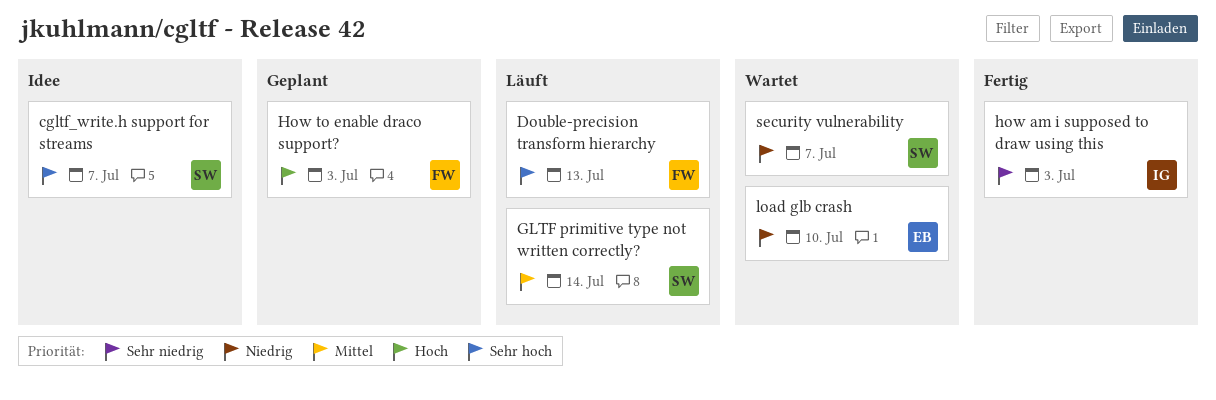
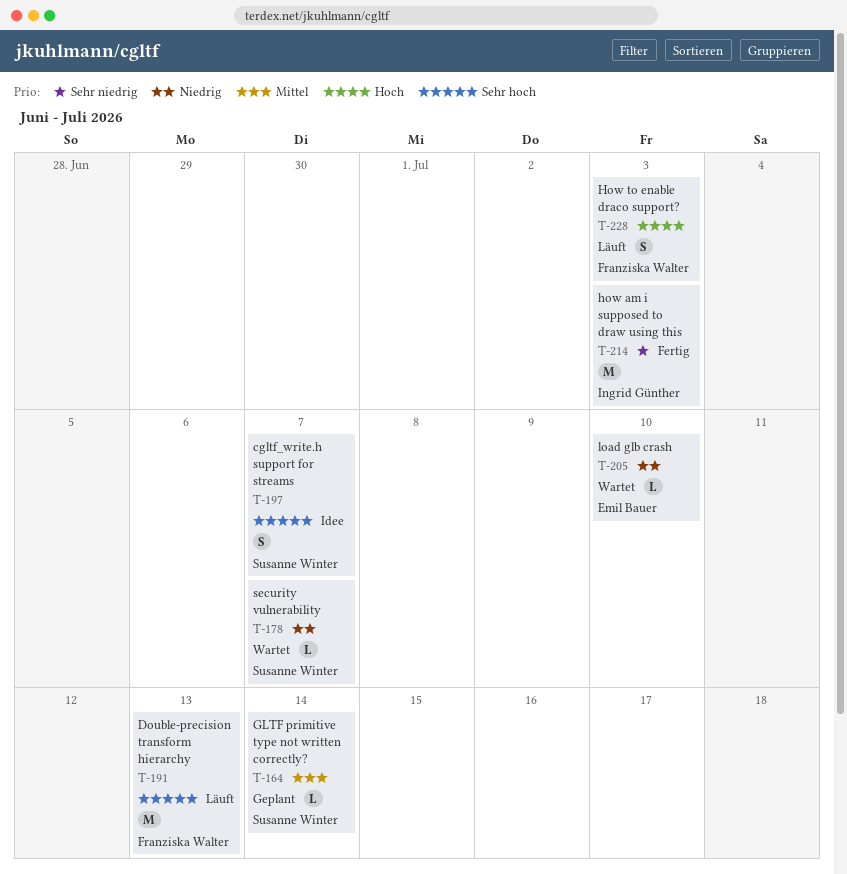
GLTF primitive type not written correctly?, status: Läuft -> Geplant
How to enable draco support?, status: Geplant -> Läuft

